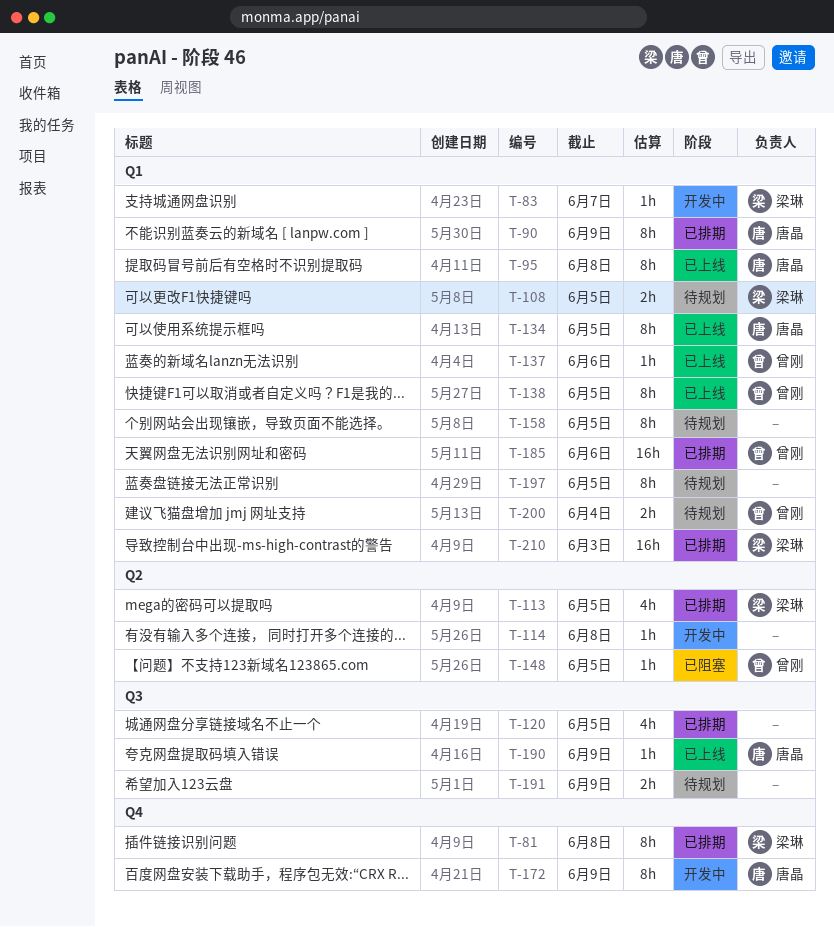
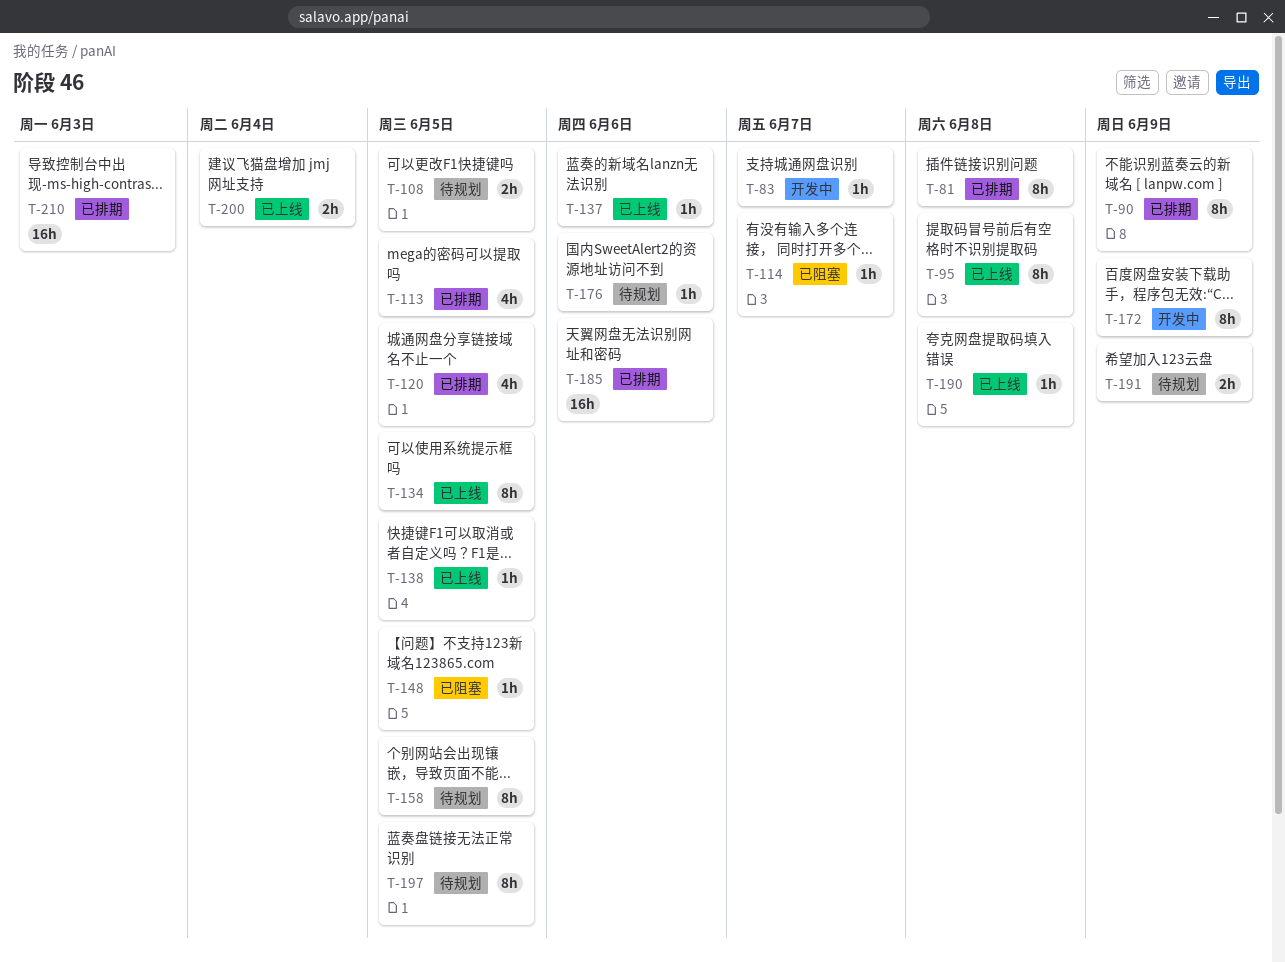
T-114, status: 开发中 -> 已阻塞
T-114, due: Jun 8 -> Jun 7
T-138, estimate: 8h -> 1h
T-176: none -> present
T-190, due: Jun 9 -> Jun 8
T-200, status: 待规划 -> 已上线

